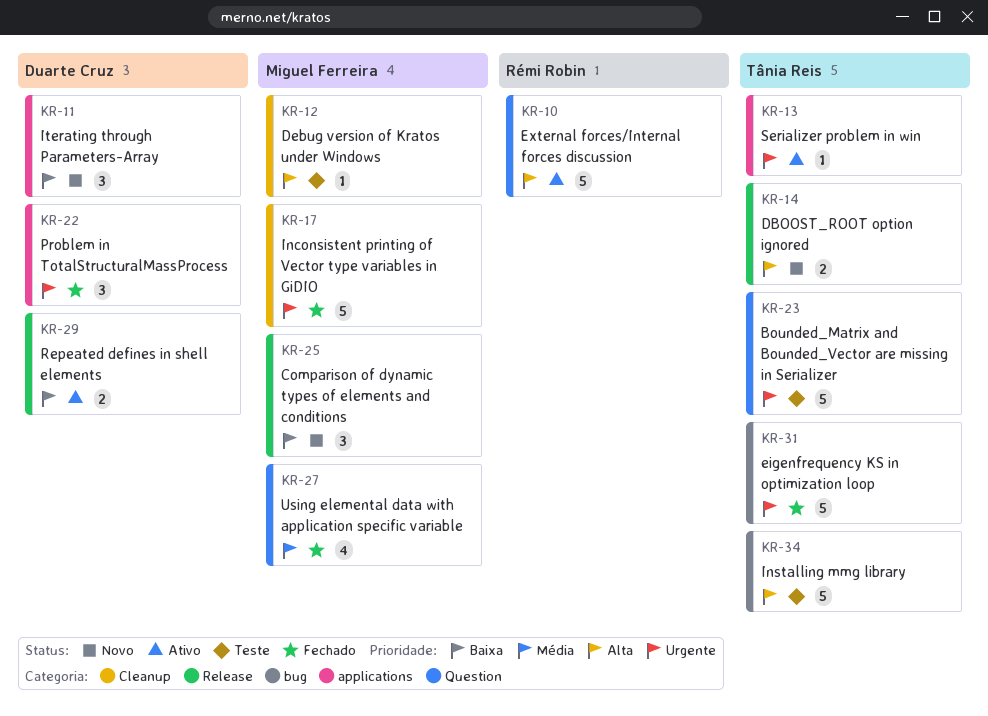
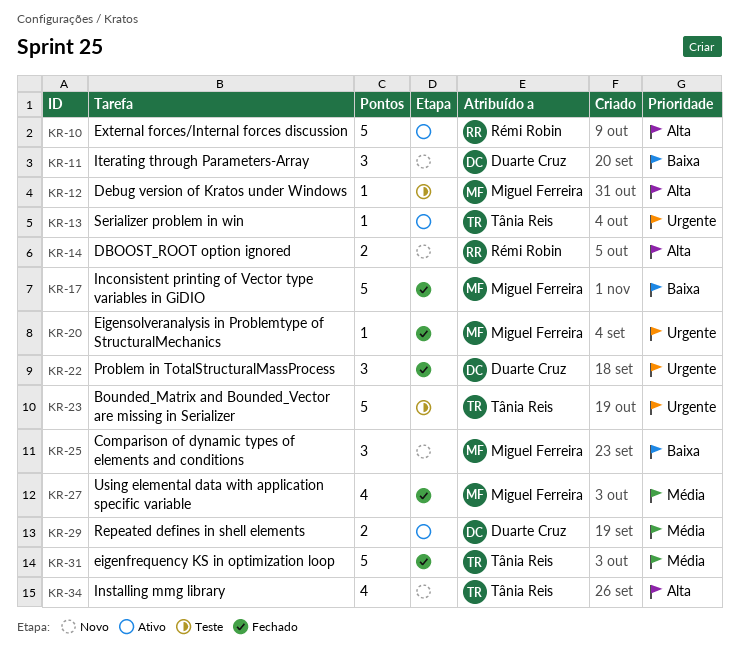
KR-14, owner: Tânia Reis -> Rémi Robin
KR-17, priority: Urgente -> Baixa
KR-20: none -> present
KR-29, priority: Baixa -> Média
KR-31, priority: Urgente -> Média
KR-34, status: Teste -> Novo
KR-34, estimate: 5 -> 4

